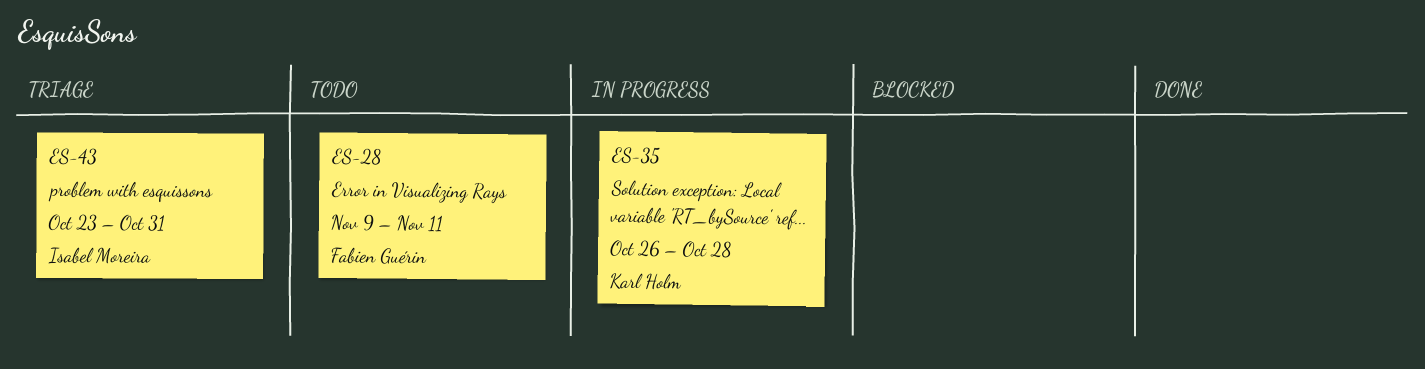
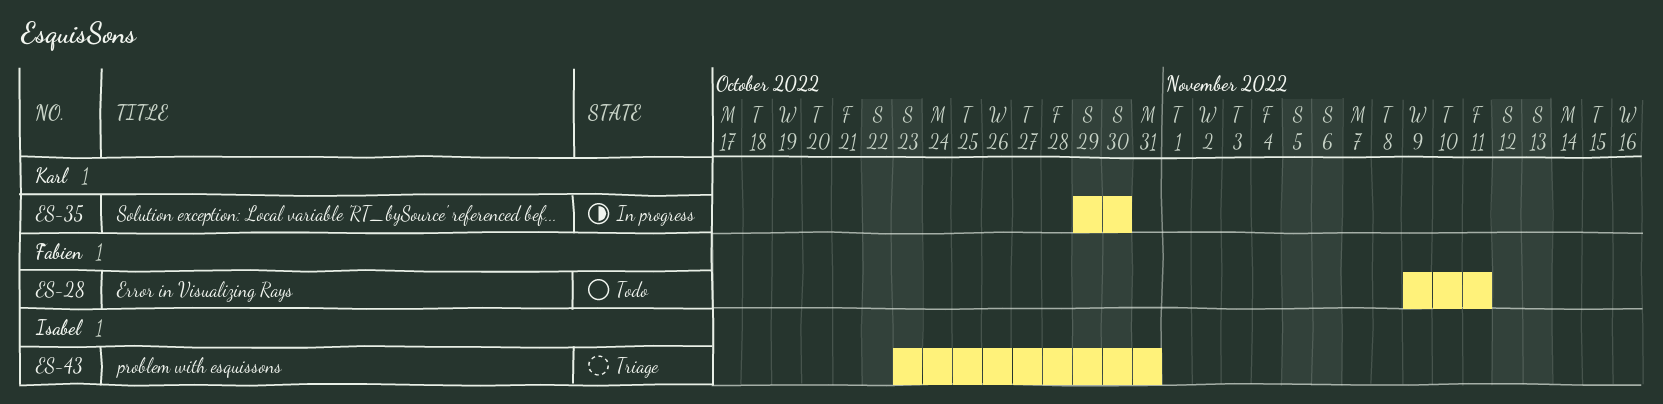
ES-35, start: Oct 26 -> Oct 29
ES-35, due: Oct 28 -> Oct 30

